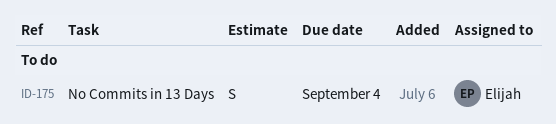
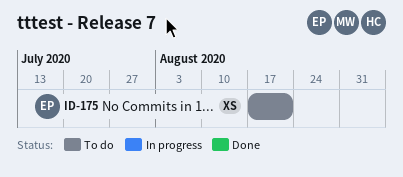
ID-175, estimate: S -> XS
ID-175, due: Sep 4 -> Aug 21

